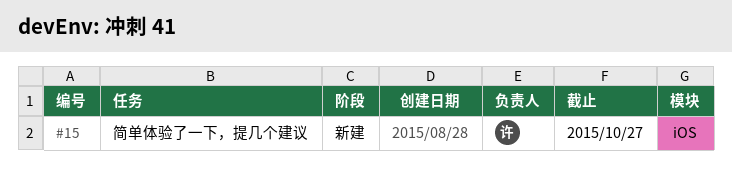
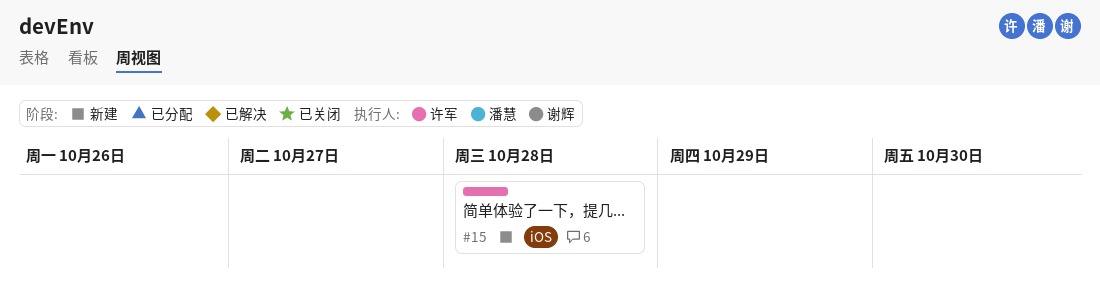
#15, due: Oct 27 -> Oct 28

